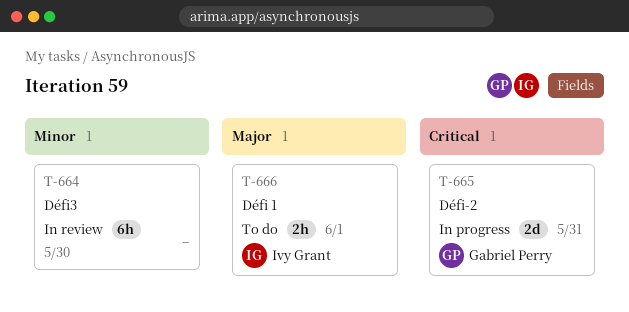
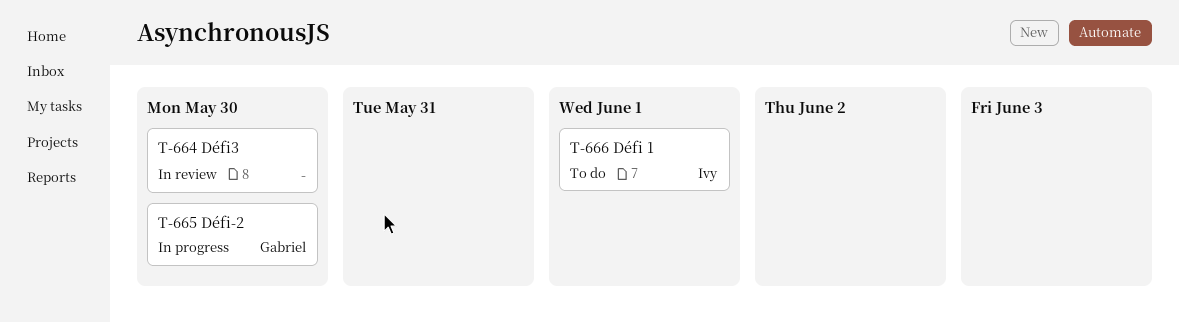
T-665, due: May 31 -> May 30

